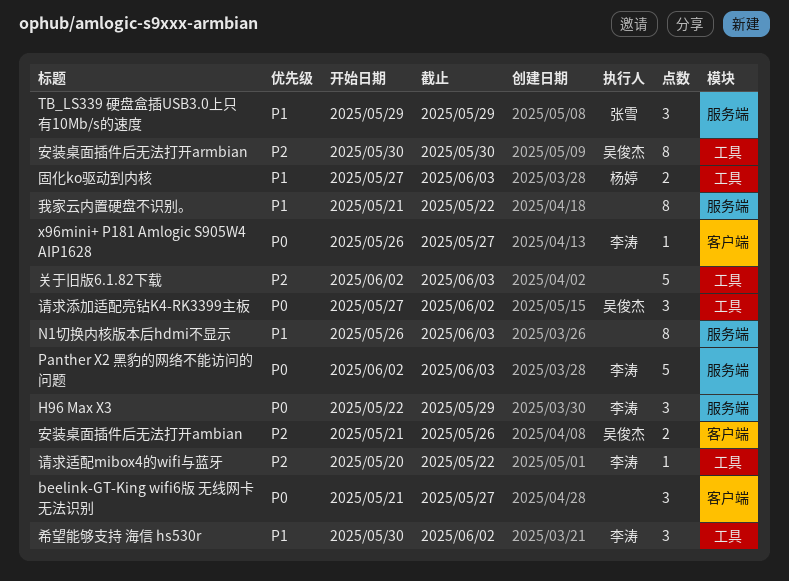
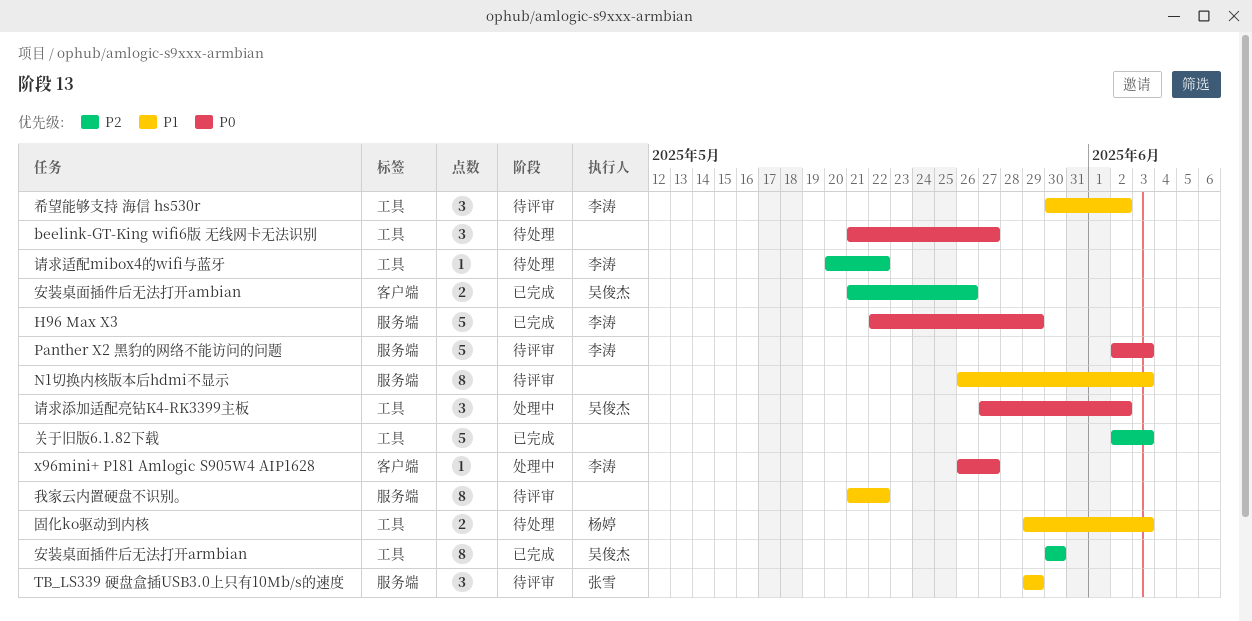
beelink-GT-King wifi6版 无线网卡无法识别, label: 客户端 -> 工具
H96 Max X3, estimate: 3 -> 5
固化ko驱动到内核, start: May 27 -> May 29

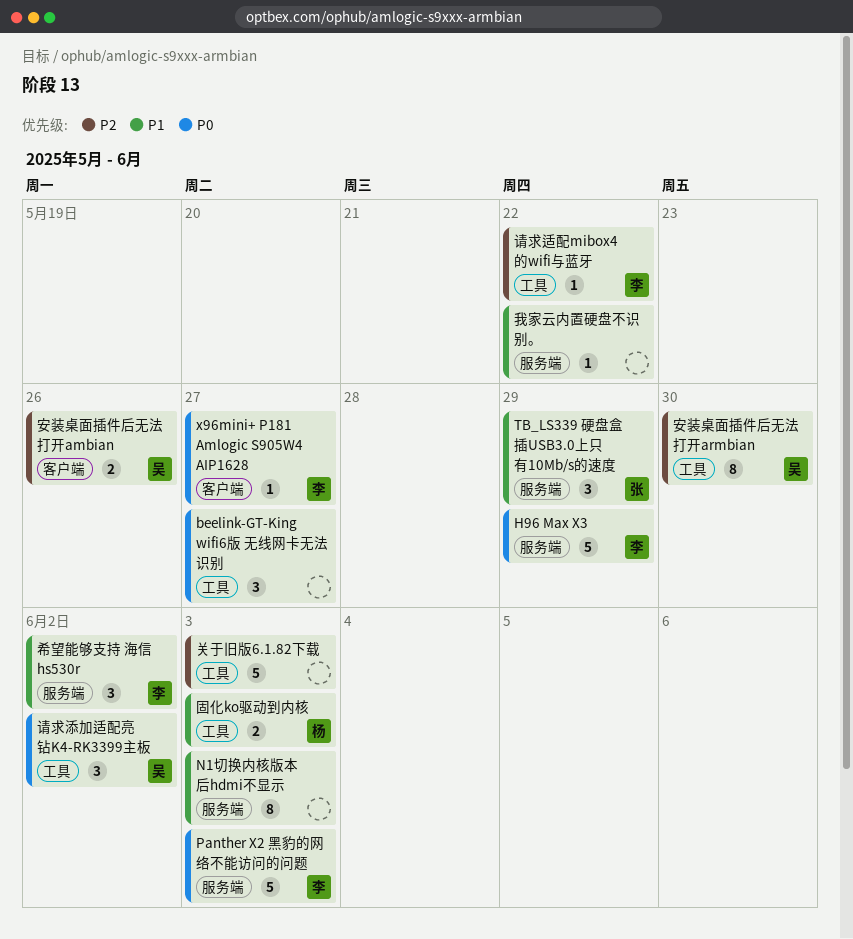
希望能够支持 海信 hs530r, label: 工具 -> 服务端
我家云内置硬盘不识别。, estimate: 8 -> 1

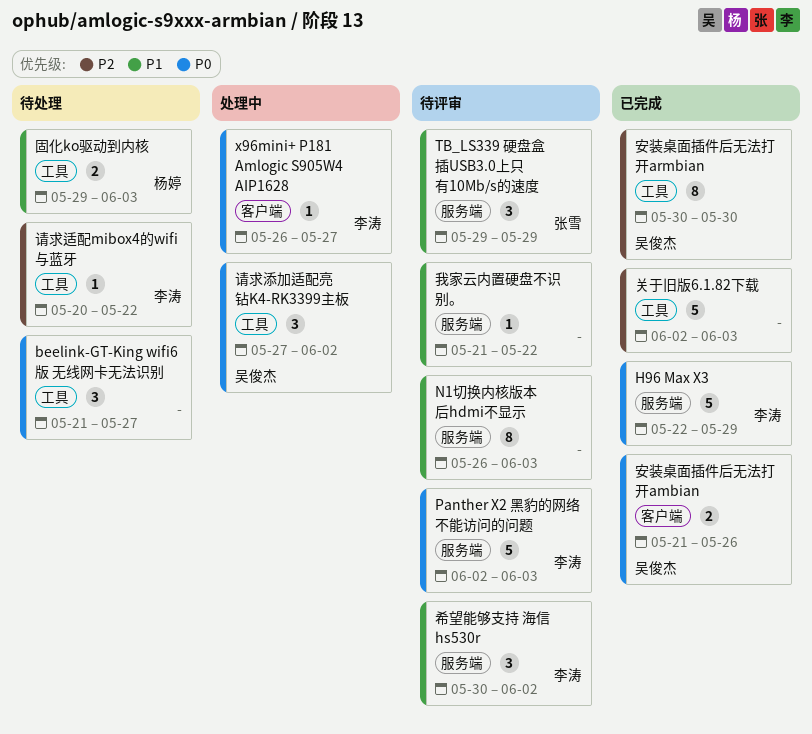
安装桌面插件后无法打开ambian, priority: P2 -> P0

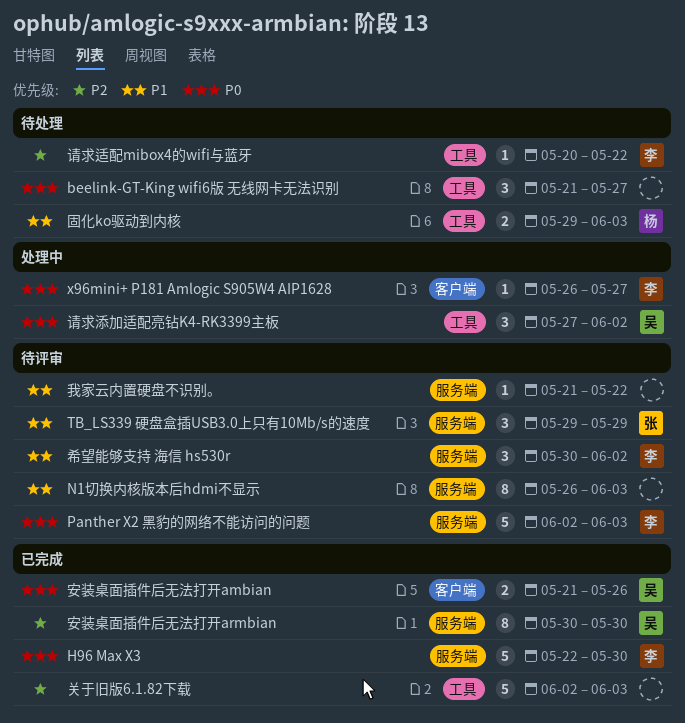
H96 Max X3, due: May 29 -> May 30
安装桌面插件后无法打开armbian, label: 工具 -> 服务端

